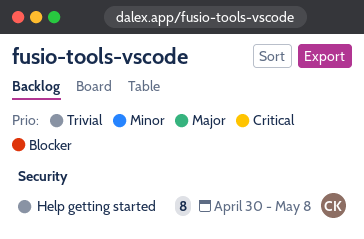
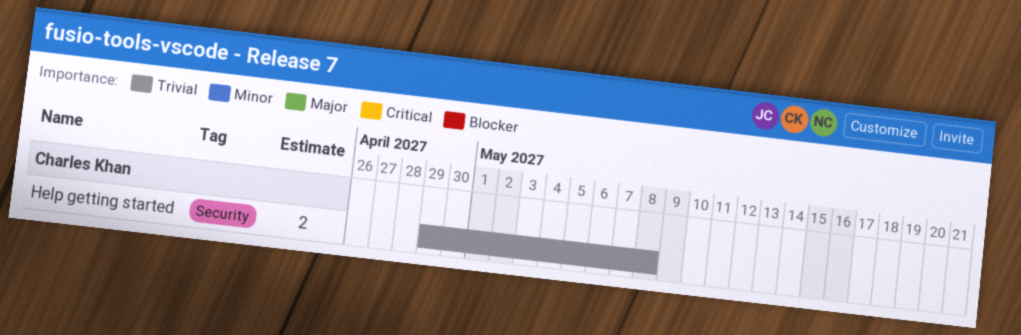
Help getting started, estimate: 8 -> 2
Help getting started, start: Apr 30 -> Apr 29

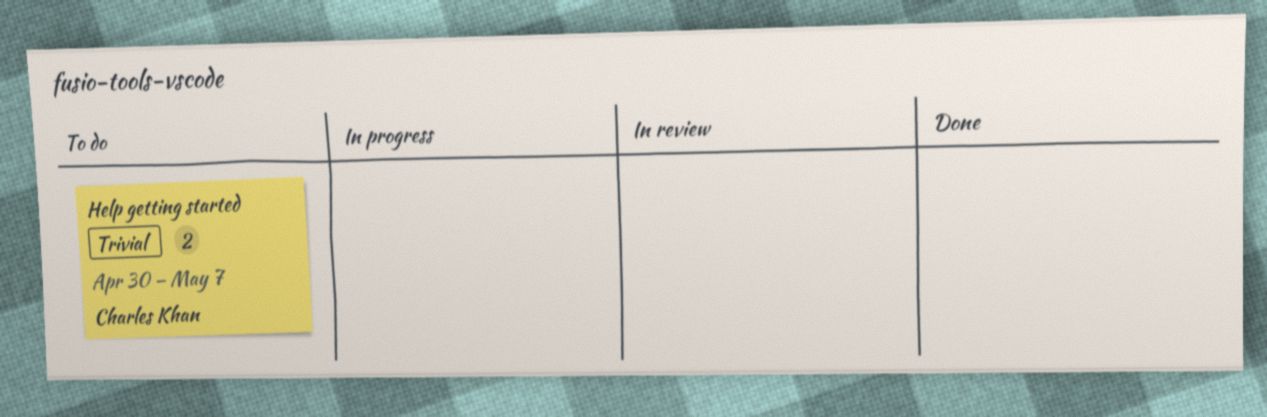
Help getting started, start: Apr 29 -> Apr 30
Help getting started, due: May 8 -> May 7

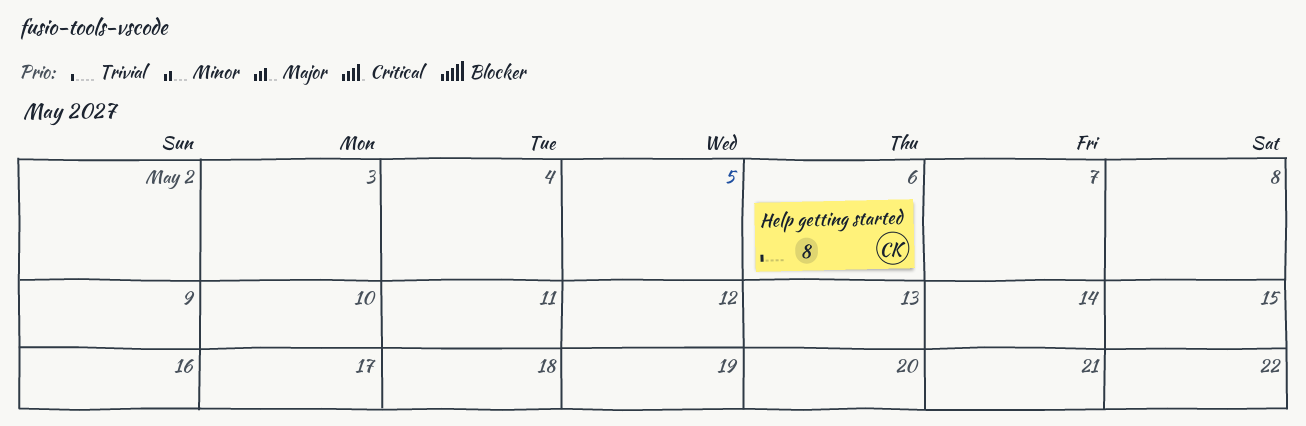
Help getting started, estimate: 2 -> 8
Help getting started, due: May 7 -> May 6

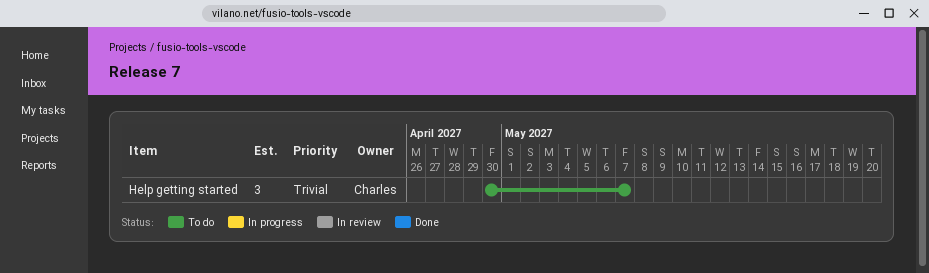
Help getting started, estimate: 8 -> 3
Help getting started, due: May 6 -> May 7

